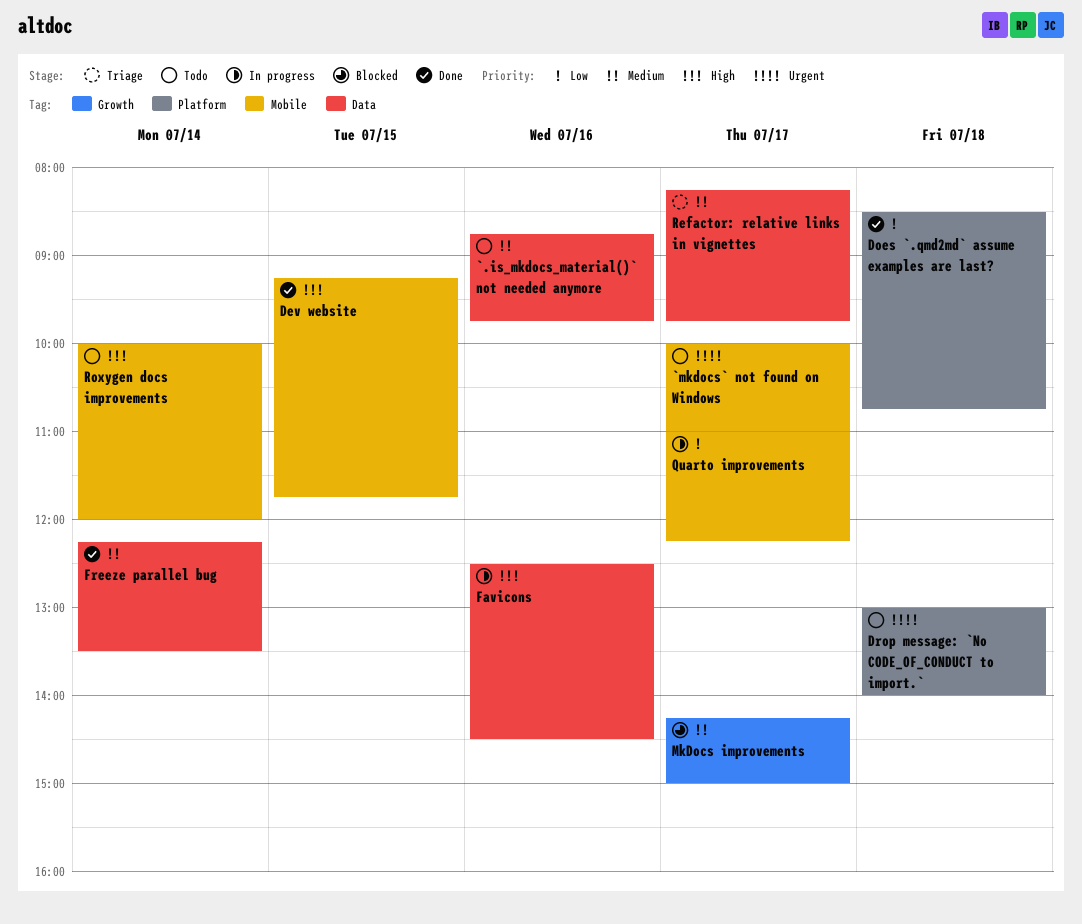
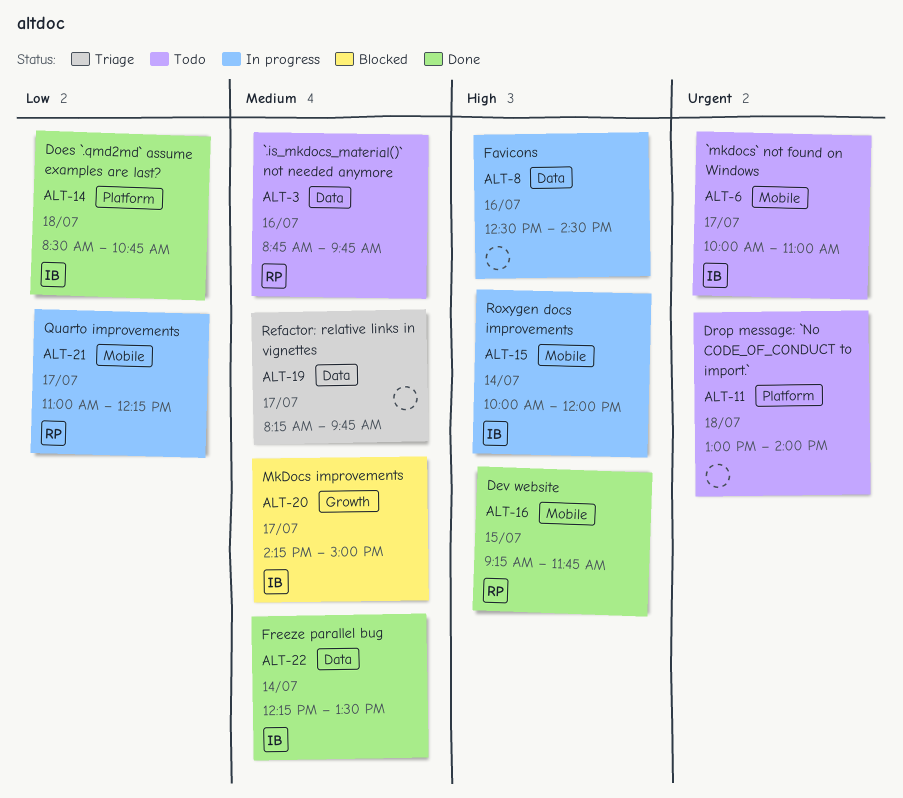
Roxygen docs improvements, status: Todo -> In progress

